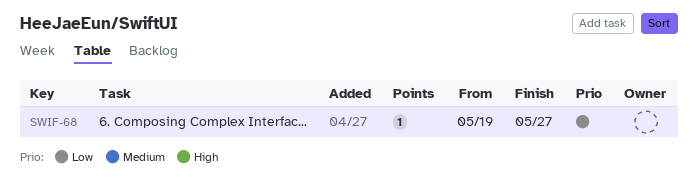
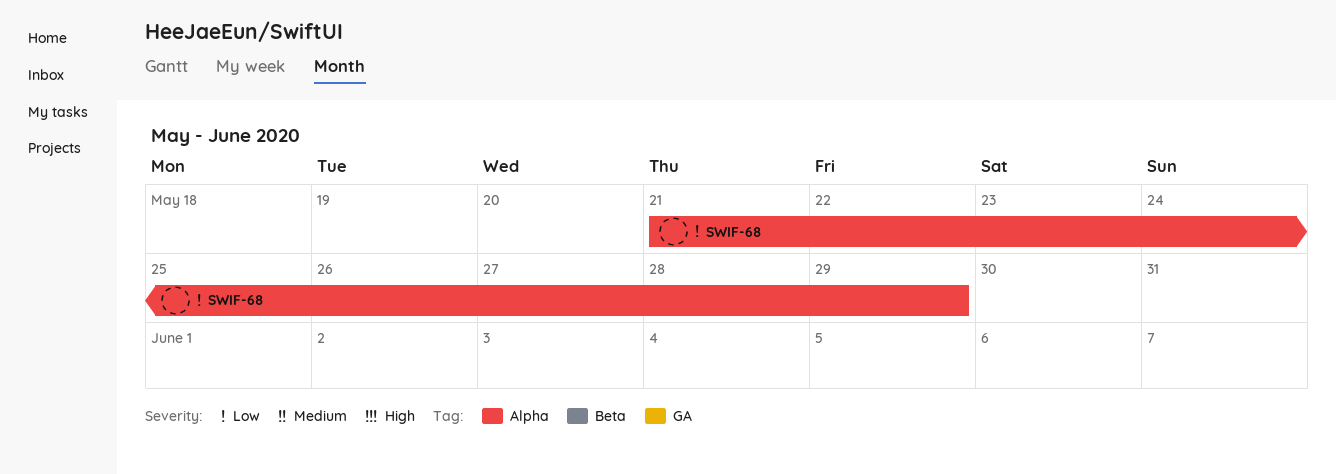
SWIF-68, start: May 19 -> May 21
SWIF-68, due: May 27 -> May 29

